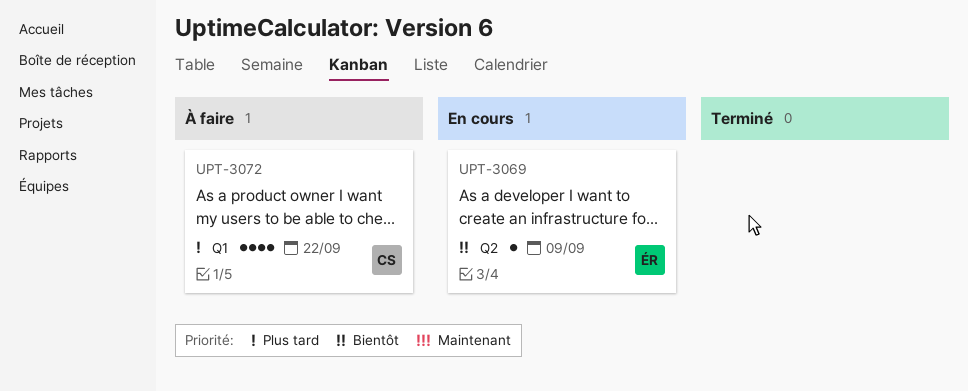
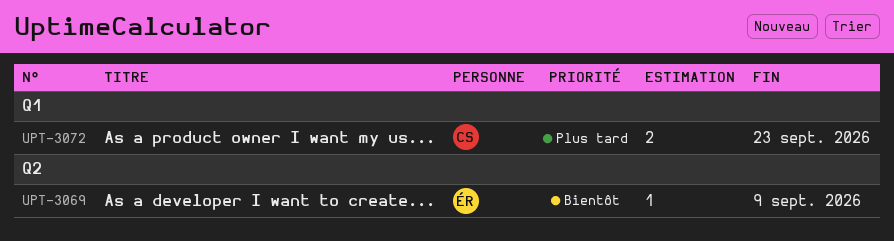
UPT-3072, estimate: 4 -> 2
UPT-3072, due: Sep 22 -> Sep 23

